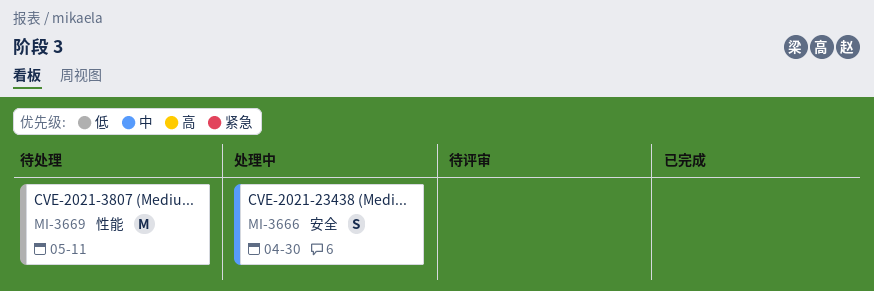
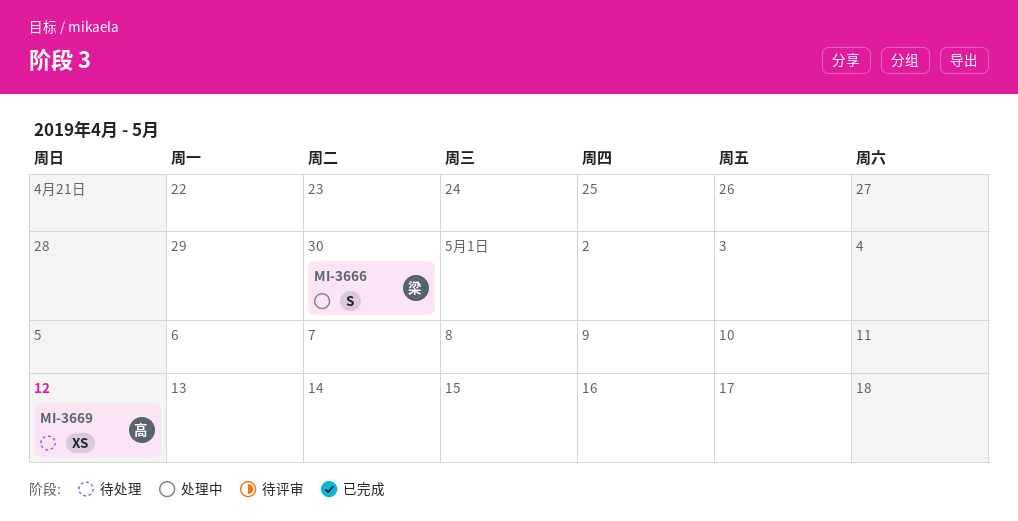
MI-3669, estimate: M -> XS
MI-3669, due: May 11 -> May 12

